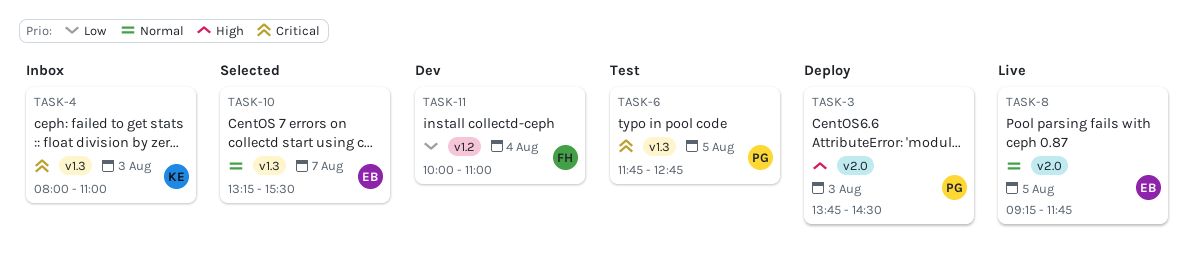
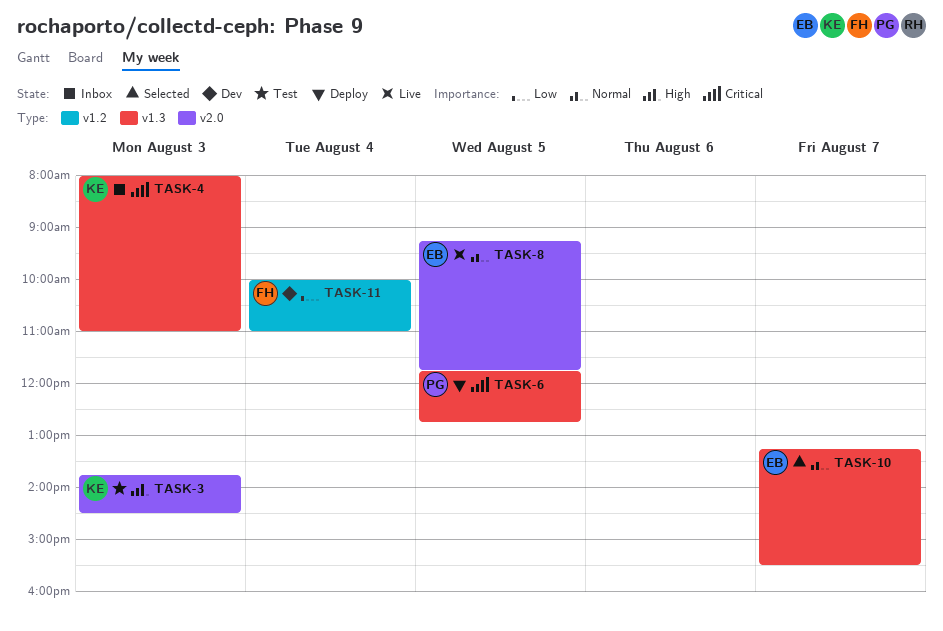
TASK-3, status: Deploy -> Test
TASK-3, owner: PG -> KE
TASK-6, status: Test -> Deploy

